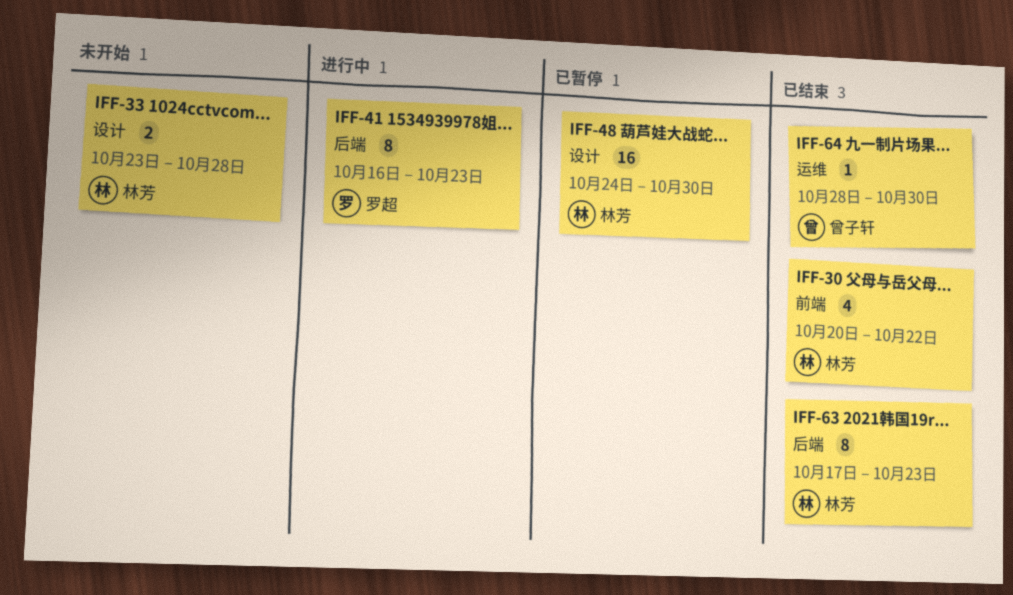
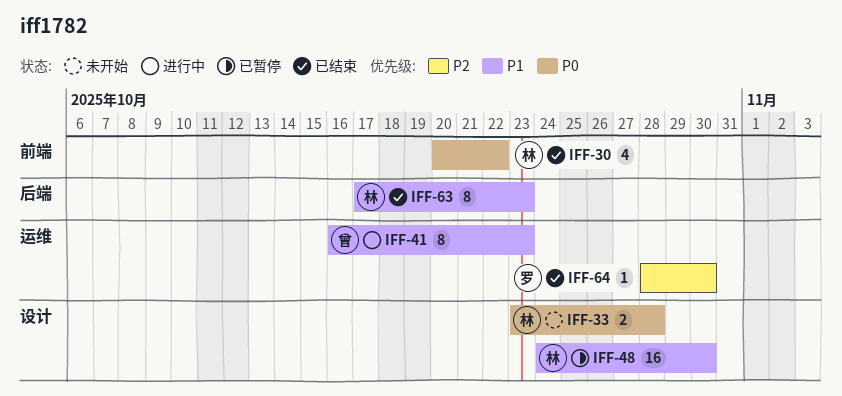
IFF-41, owner: 罗超 -> 曾子轩
IFF-41, label: 后端 -> 运维
IFF-64, owner: 曾子轩 -> 罗超

